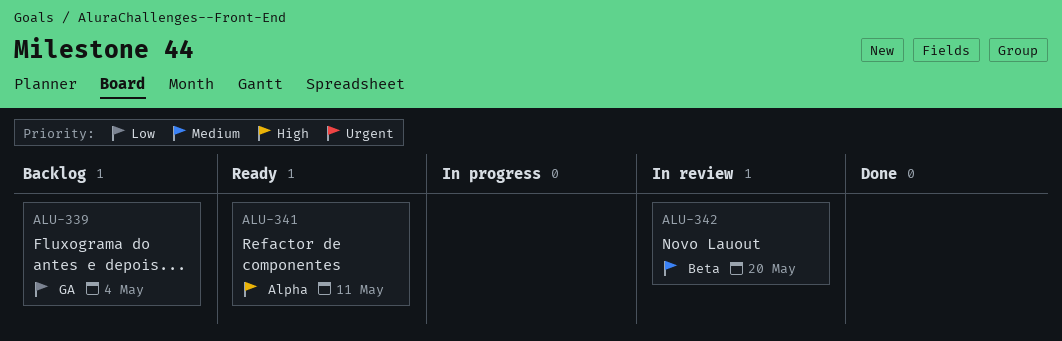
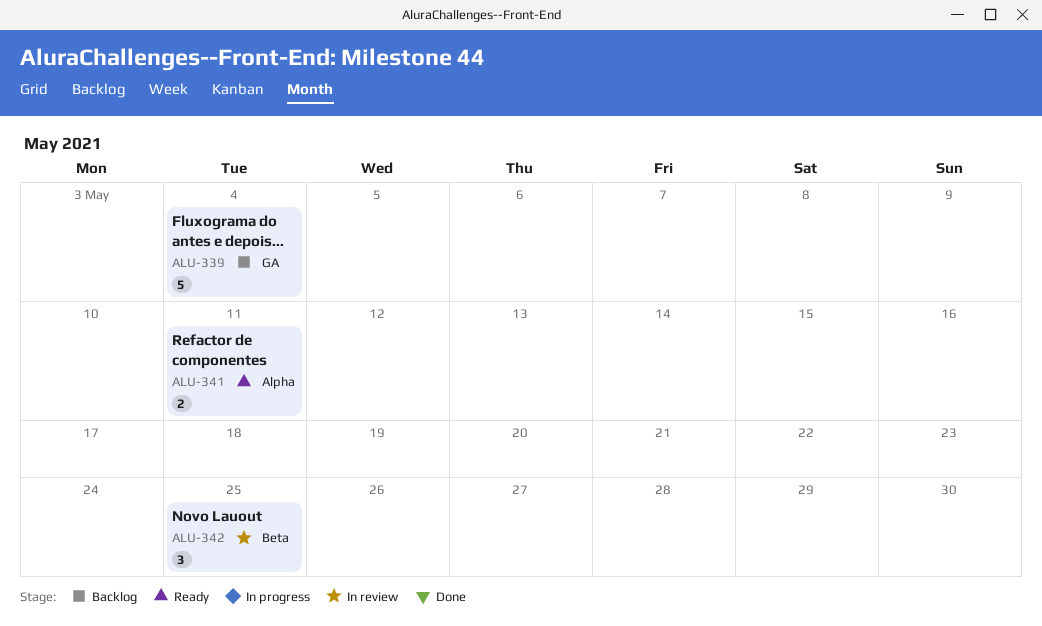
ALU-342, due: May 20 -> May 25

